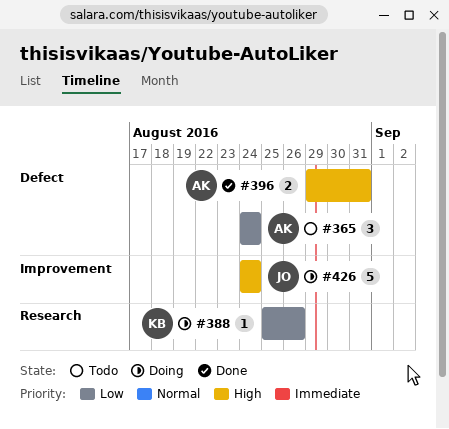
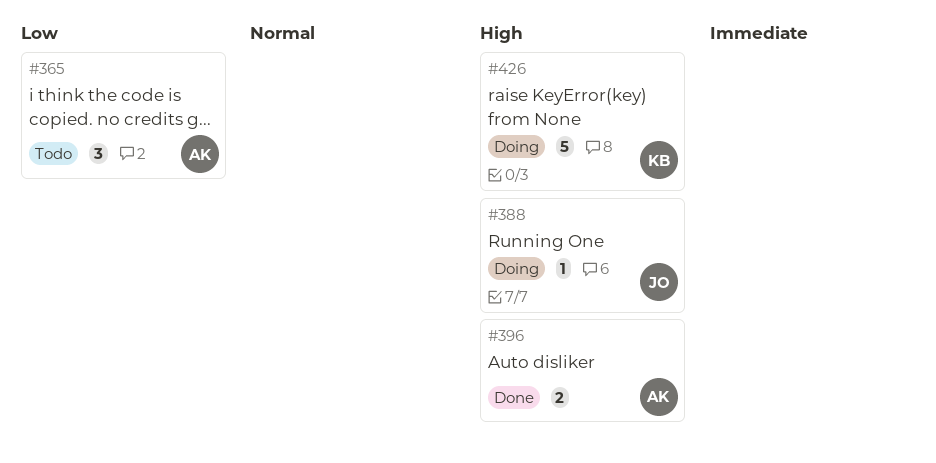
#388, owner: KB -> JO
#388, priority: Low -> High
#426, owner: JO -> KB

